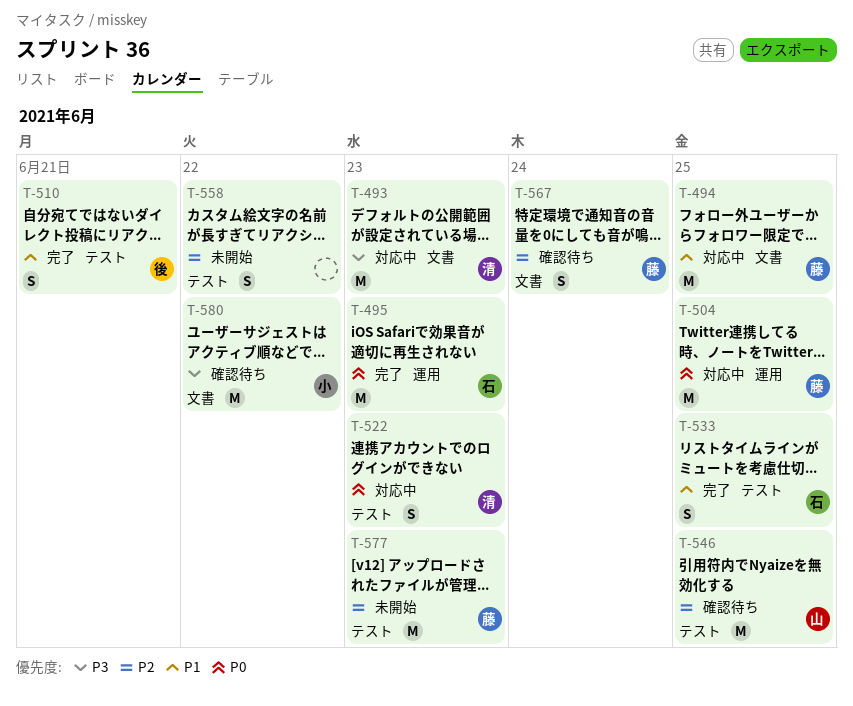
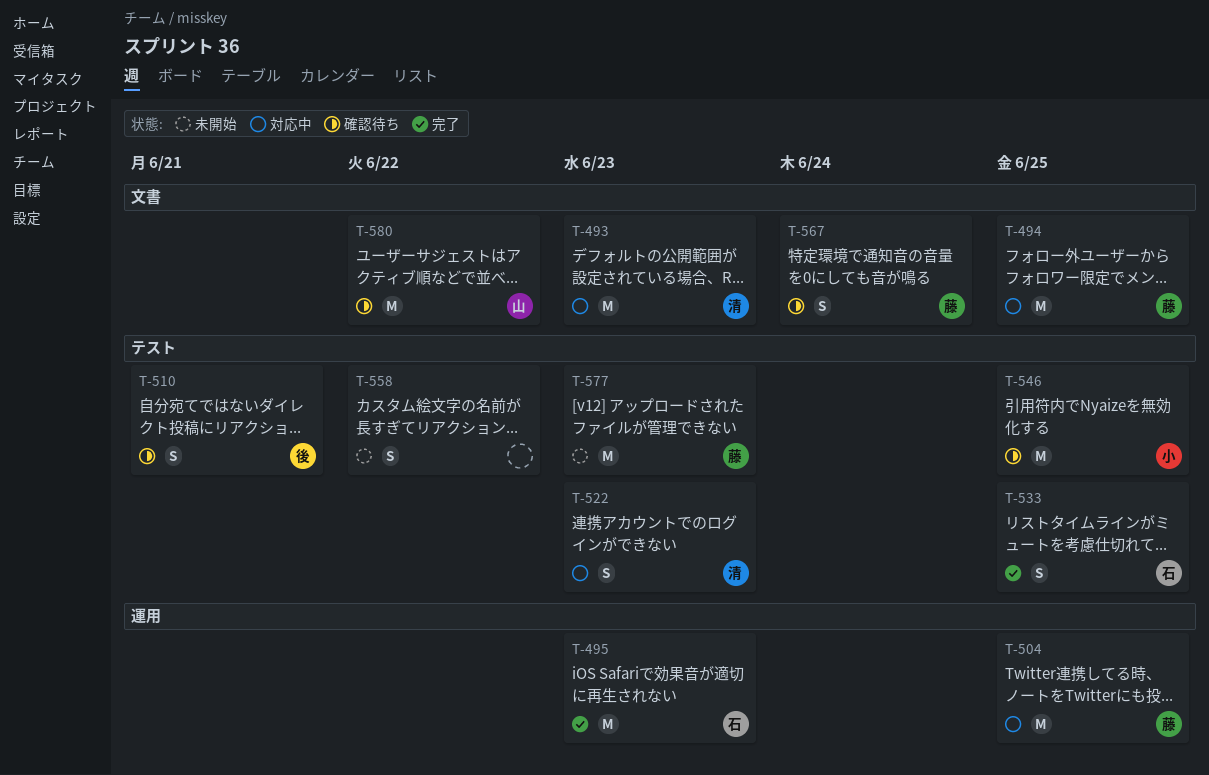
T-510, status: 完了 -> 確認待ち
T-546, owner: 山 -> 小
T-580, owner: 小 -> 山

